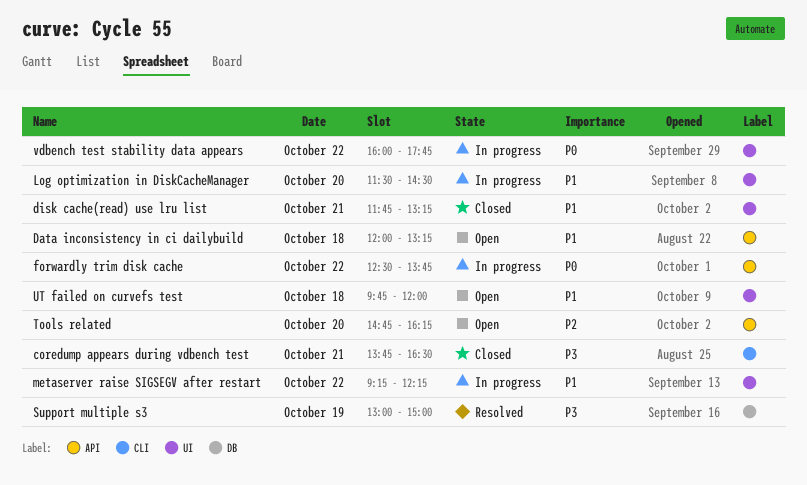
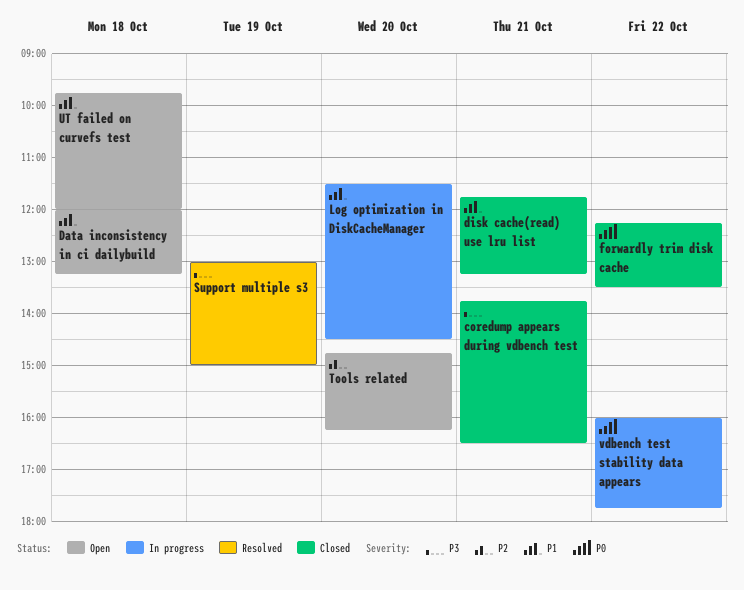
forwardly trim disk cache, status: In progress -> Closed
forwardly trim disk cache, begins: 12:30 -> 12:15
forwardly trim disk cache, ends: 13:45 -> 13:30
metaserver raise SIGSEGV after restart: present -> none

